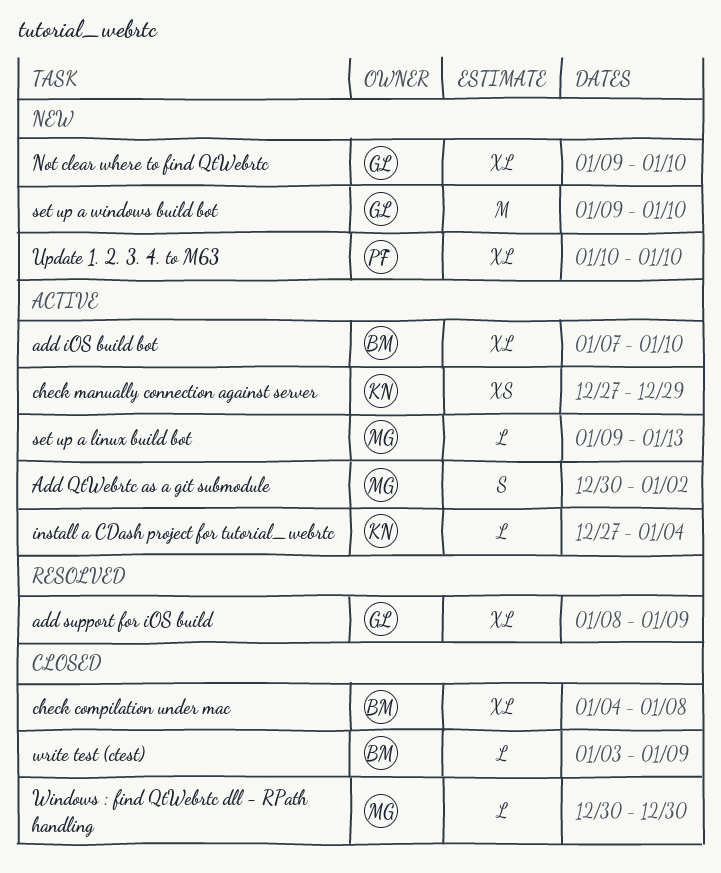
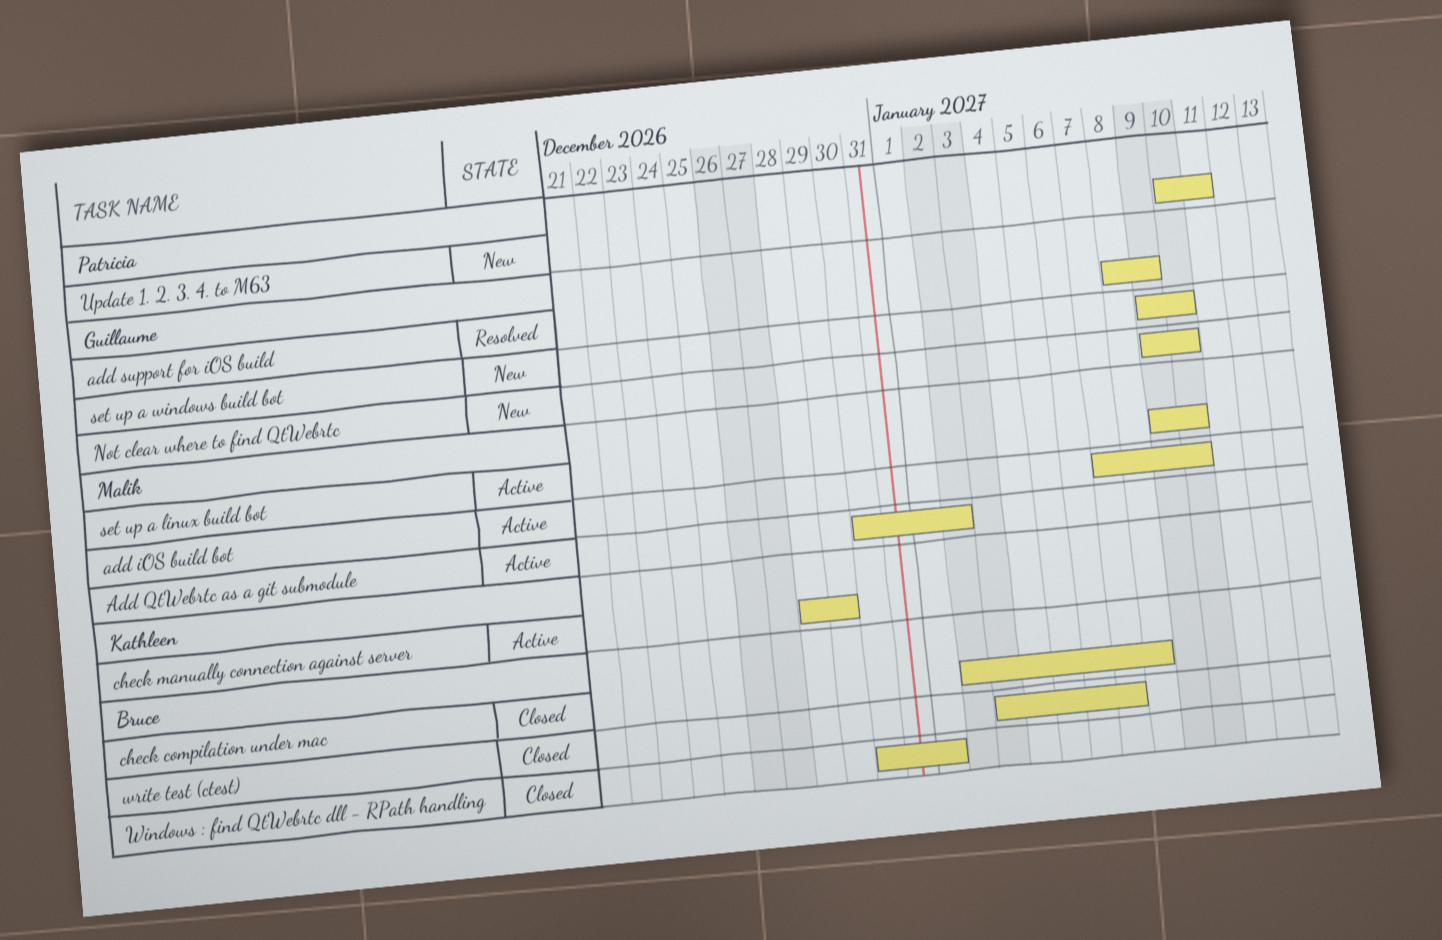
add iOS build bot, owner: Bruce -> Malik
check compilation under mac, start: Jan 4 -> Jan 2
check manually connection against server, start: Dec 27 -> Dec 28
install a CDash project for tutorial_webrtc: present -> none
set up a linux build bot, due: Jan 13 -> Jan 10
Update 1. 2. 3. 4. to M63, due: Jan 10 -> Jan 11
Windows : find QtWebrtc dll - RPath handling, owner: Malik -> Bruce
Windows : find QtWebrtc dll - RPath handling, due: Dec 30 -> Jan 1
write test (ctest), due: Jan 9 -> Jan 7

